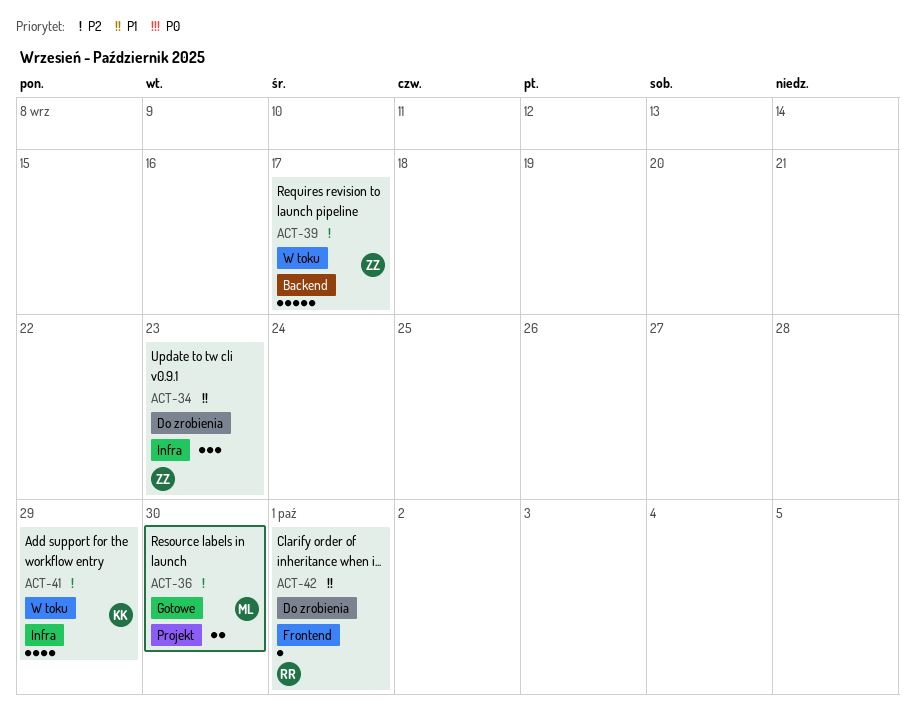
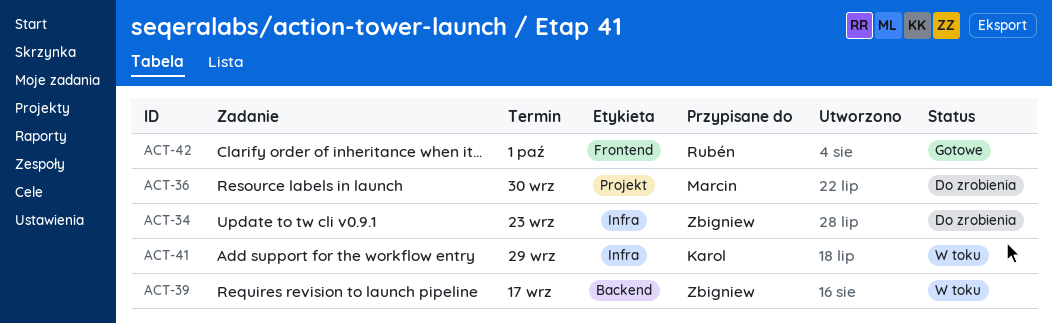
ACT-36, status: Gotowe -> Do zrobienia
ACT-42, status: Do zrobienia -> Gotowe

